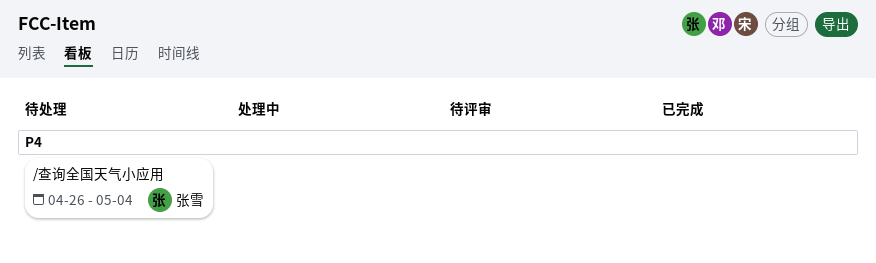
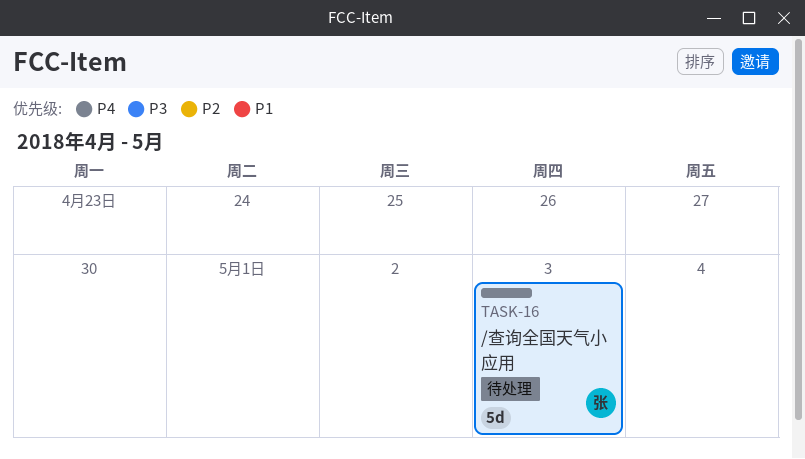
/查询全国天气小应用, due: May 4 -> May 3

